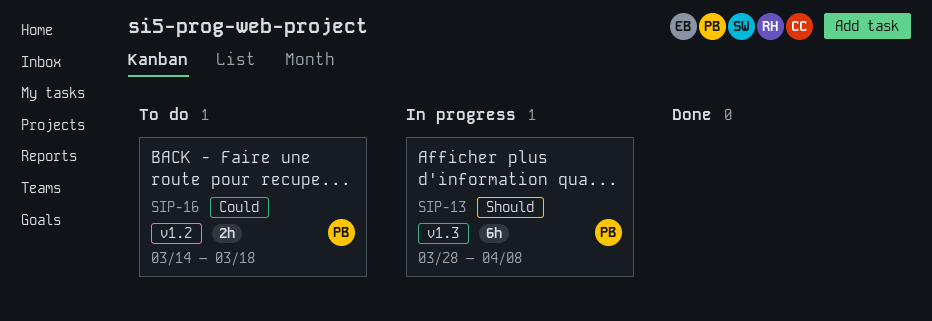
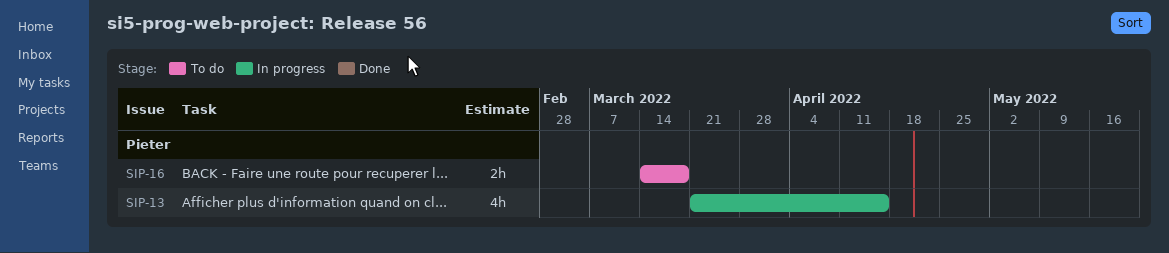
SIP-13, estimate: 6h -> 4h
SIP-13, start: Mar 28 -> Mar 21
SIP-13, due: Apr 8 -> Apr 15

